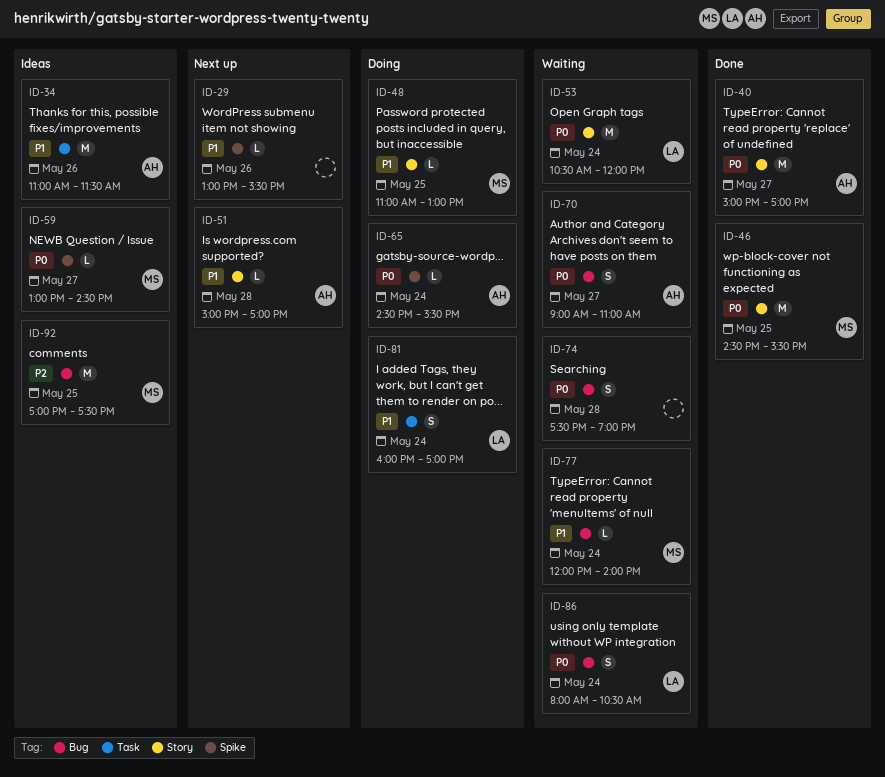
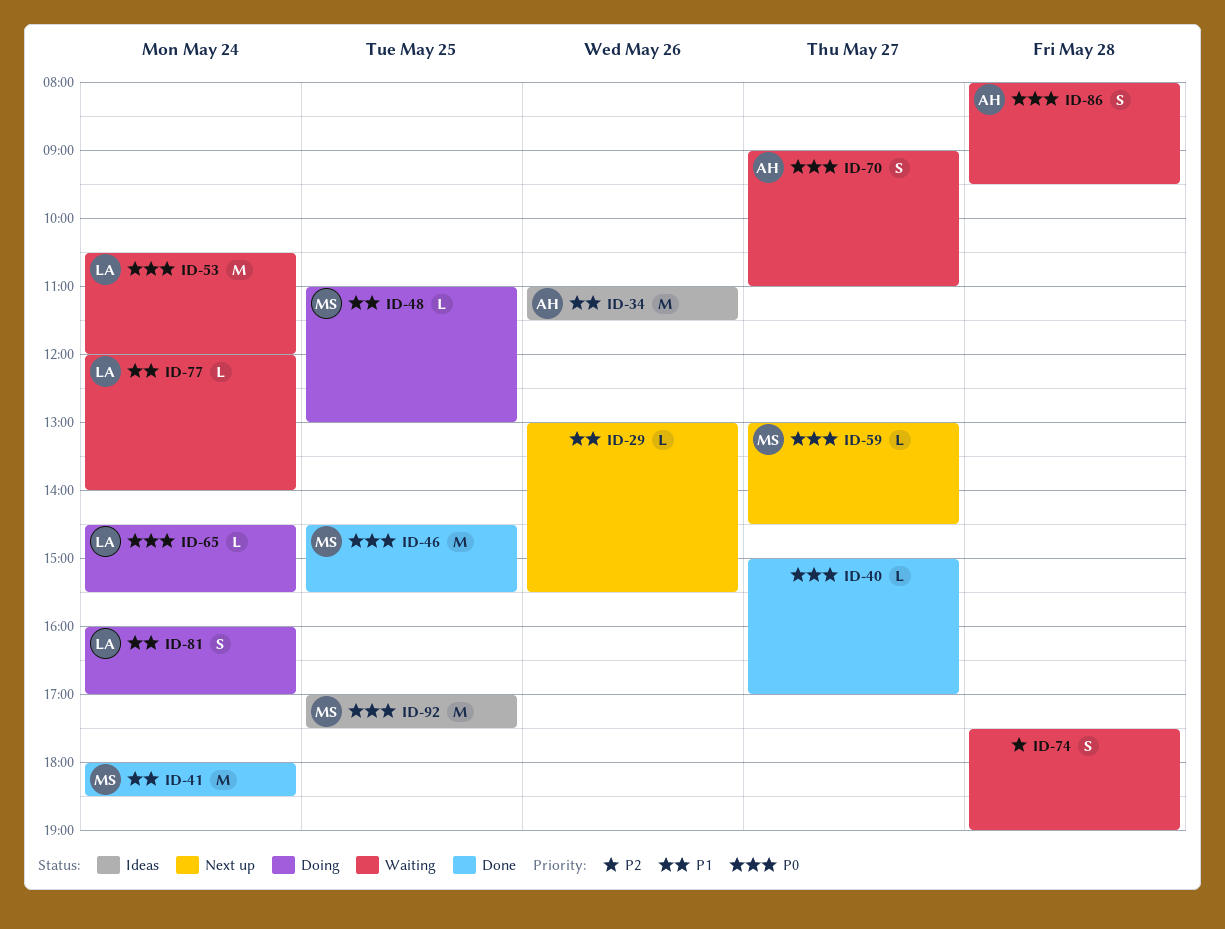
ID-40, owner: AH -> none
ID-40, estimate: M -> L
ID-41: none -> present
ID-51: present -> none
ID-59, status: Ideas -> Next up
ID-65, owner: AH -> LA
ID-74, priority: P0 -> P2
ID-77, owner: MS -> LA
ID-86, owner: LA -> AH
ID-86, day: May 24 -> May 28
ID-86, ends: 10:30 -> 09:30
ID-92, priority: P2 -> P0

